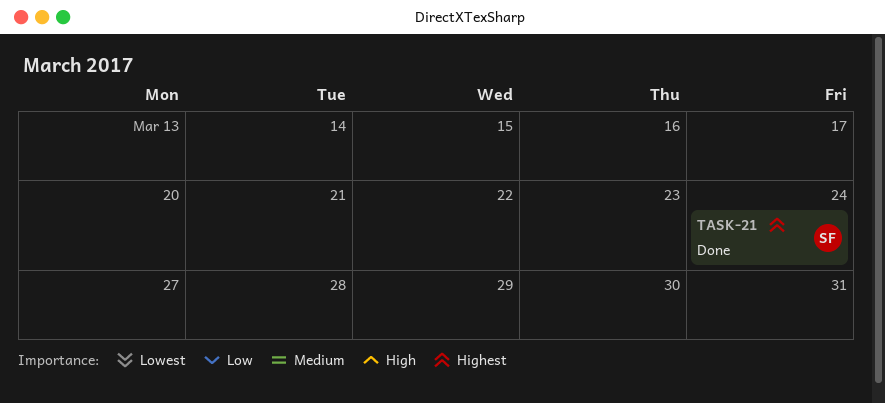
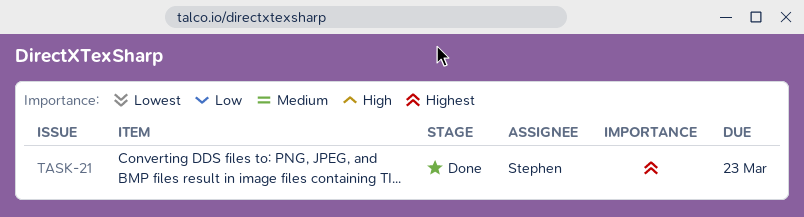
TASK-21, due: Mar 24 -> Mar 23

